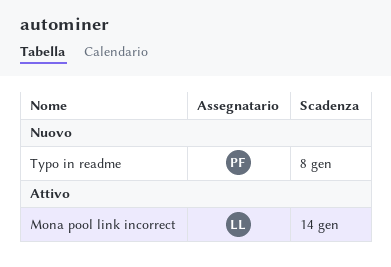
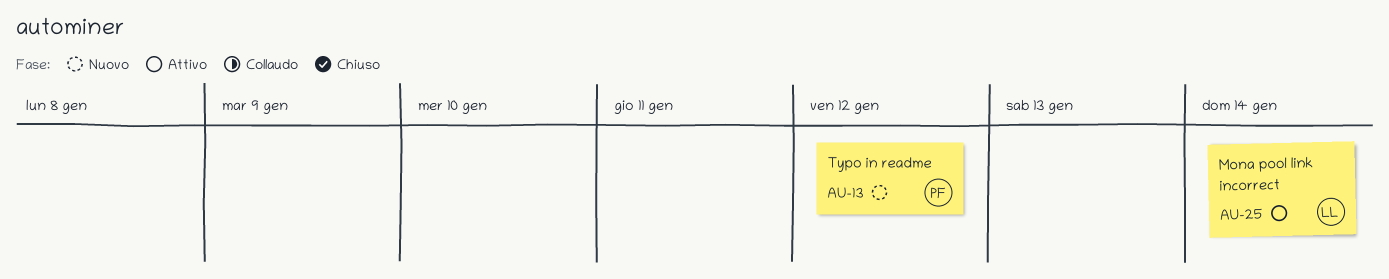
Typo in readme, due: Jan 8 -> Jan 12

